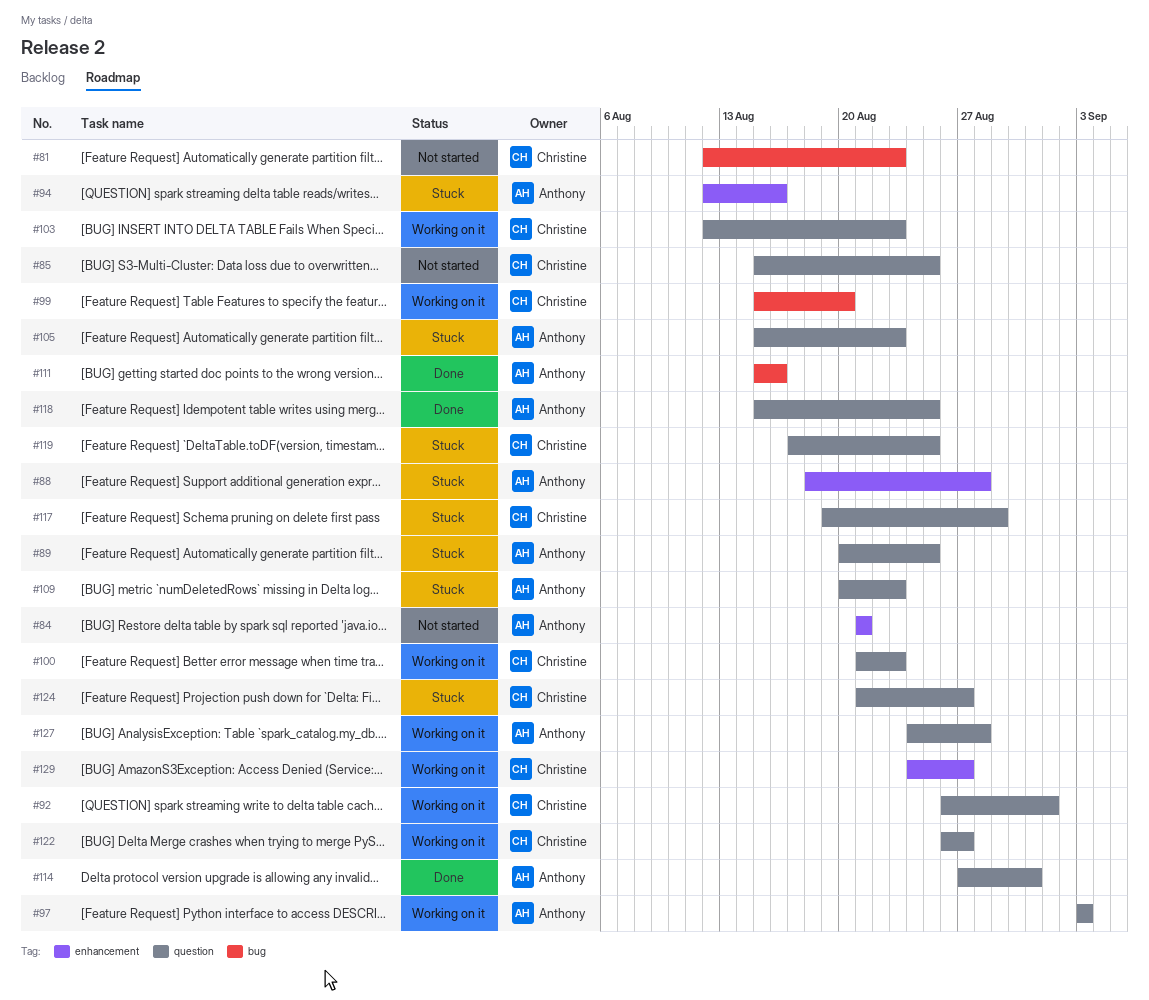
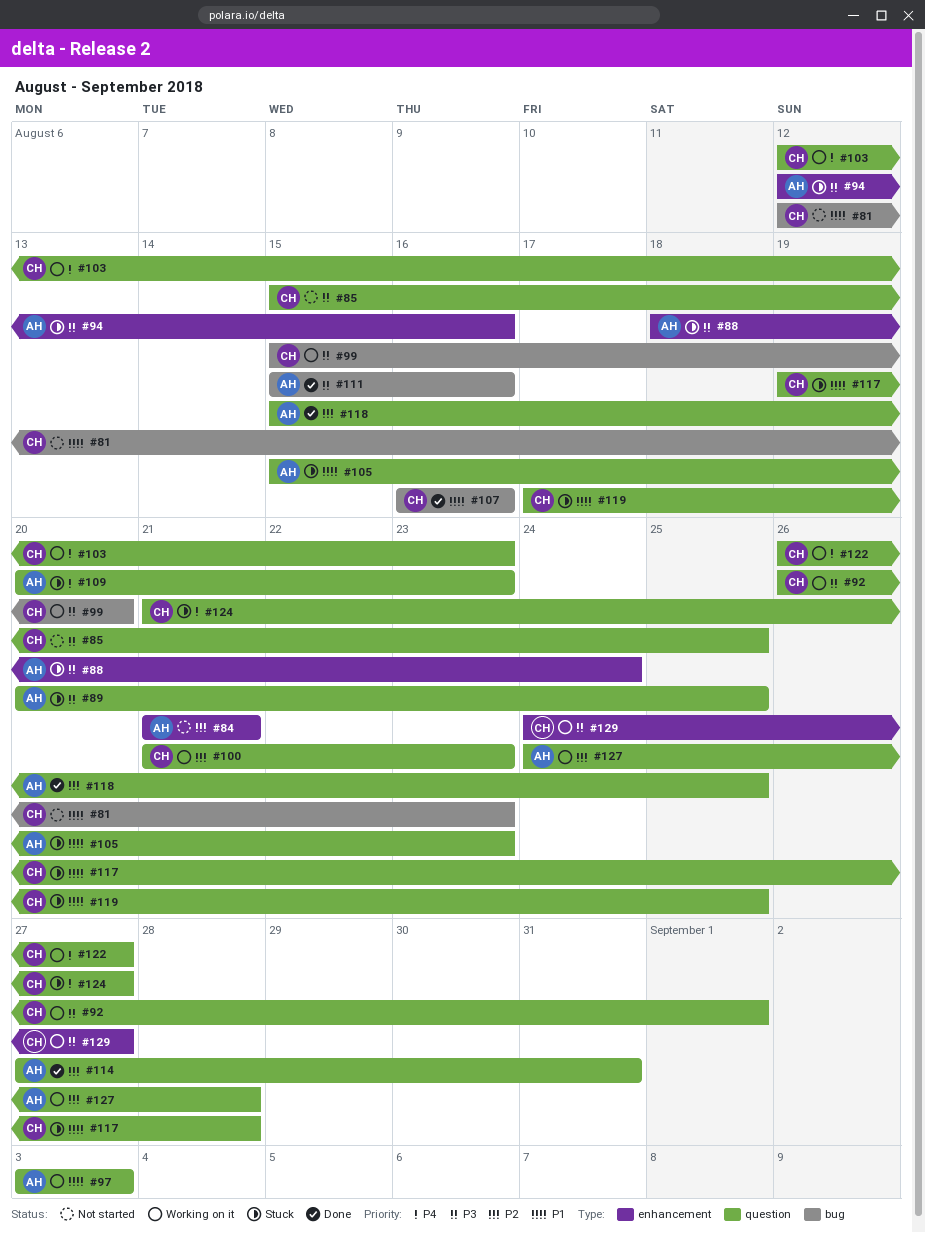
#88, due: Aug 28 -> Aug 24
#107: none -> present
#117, due: Aug 29 -> Aug 28

